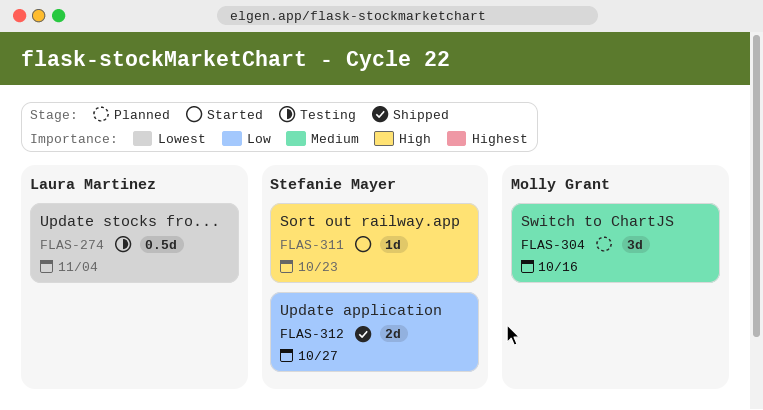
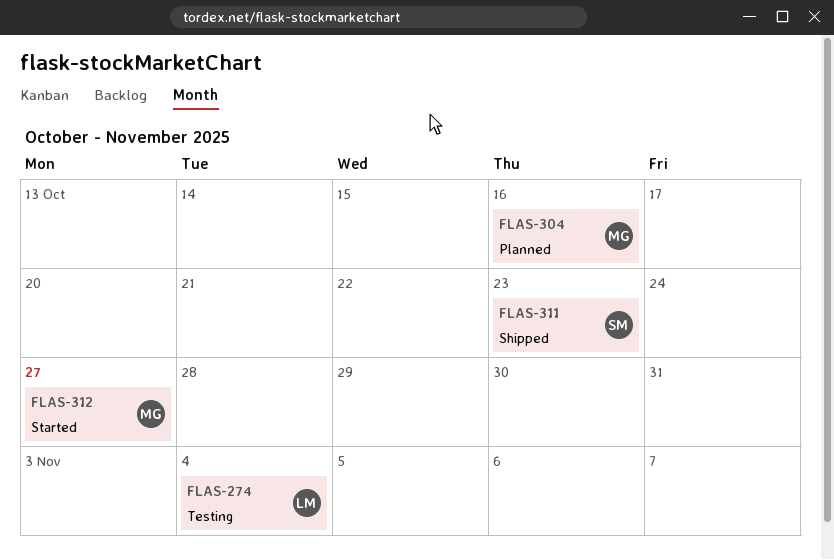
FLAS-311, status: Started -> Shipped
FLAS-312, status: Shipped -> Started
FLAS-312, owner: Stefanie Mayer -> Molly Grant

